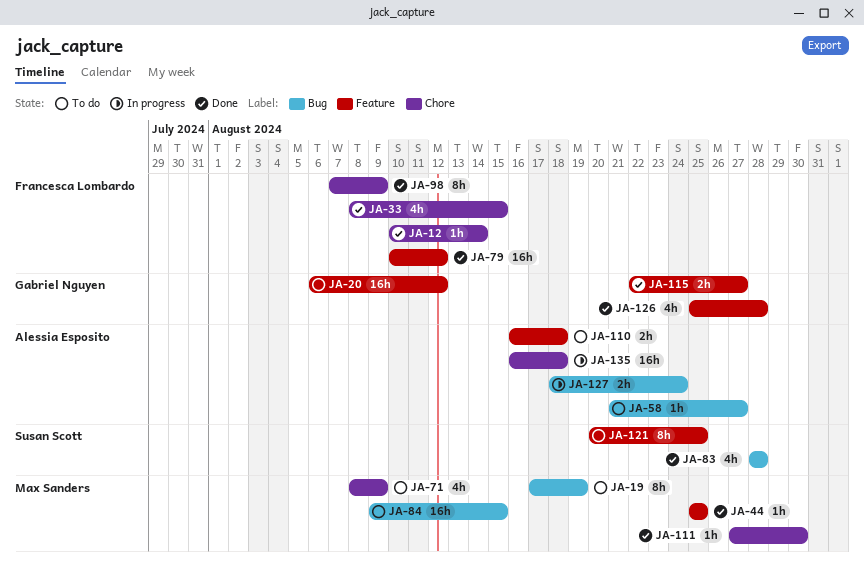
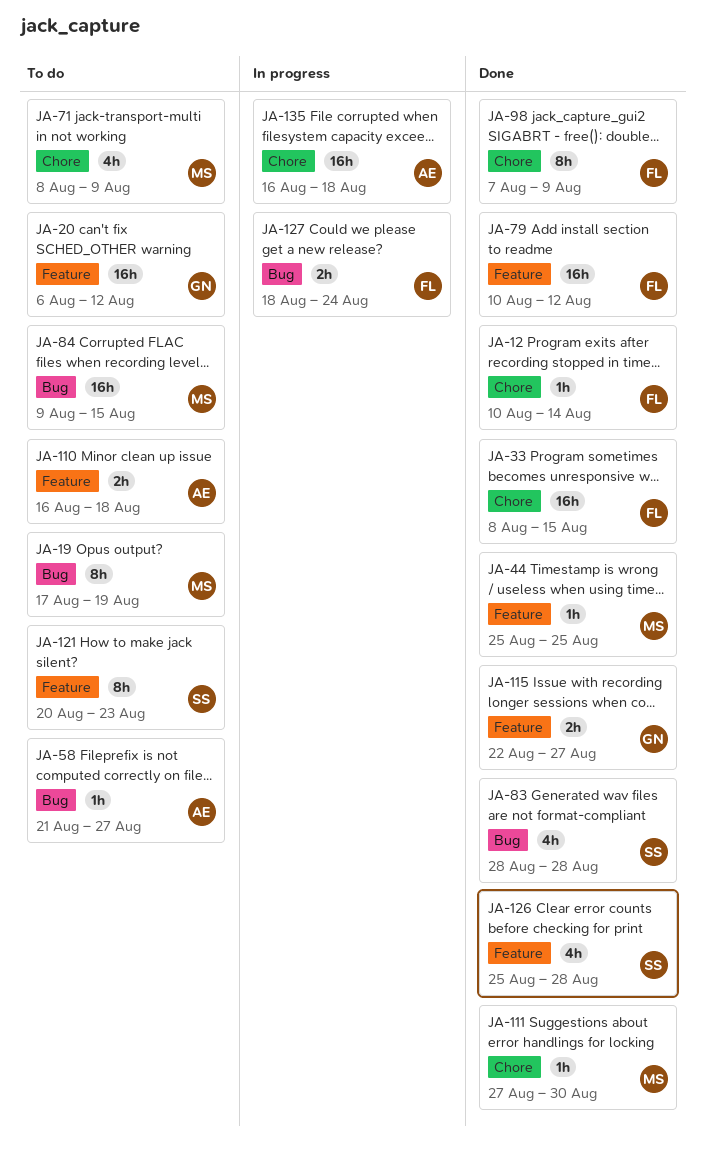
JA-33, estimate: 4h -> 16h
JA-121, due: Aug 25 -> Aug 23
JA-126, owner: Gabriel Nguyen -> Susan Scott
JA-127, owner: Alessia Esposito -> Francesca Lombardo

